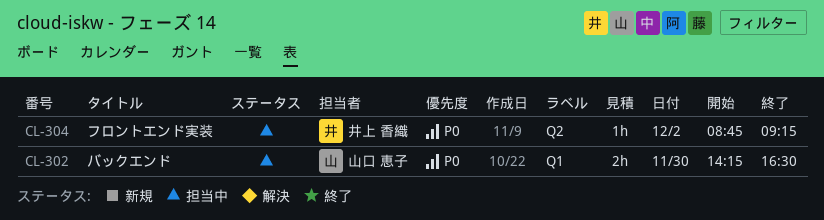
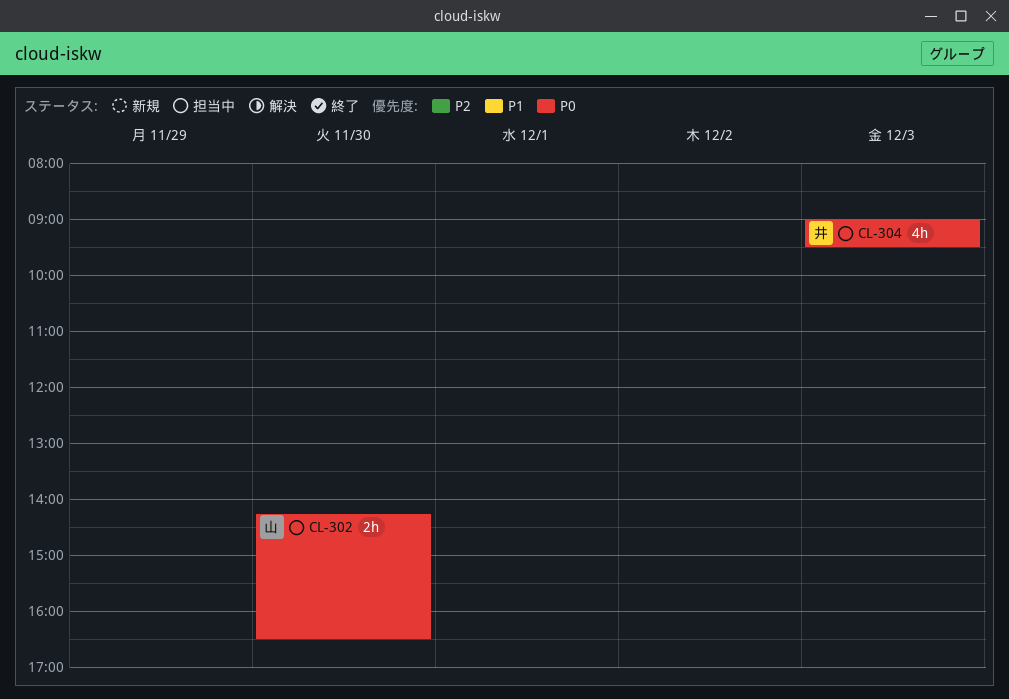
CL-304, estimate: 1h -> 4h
CL-304, day: Dec 2 -> Dec 3
CL-304, begins: 08:45 -> 09:00
CL-304, ends: 09:15 -> 09:30

